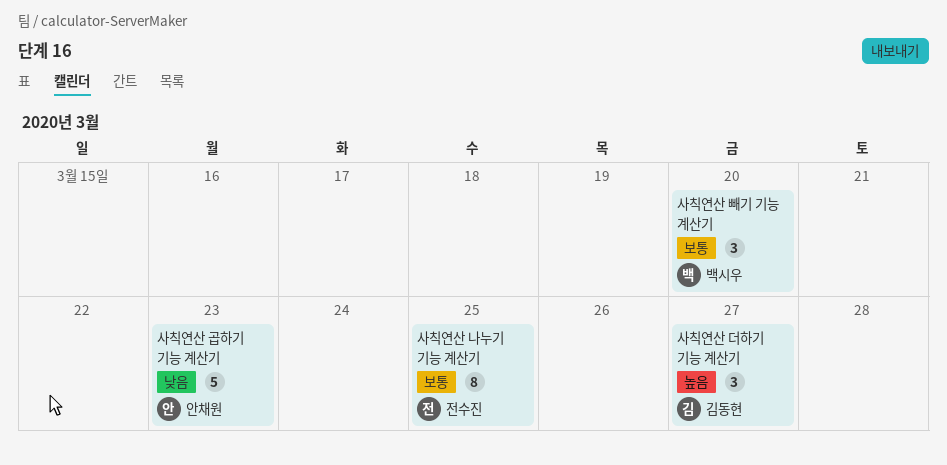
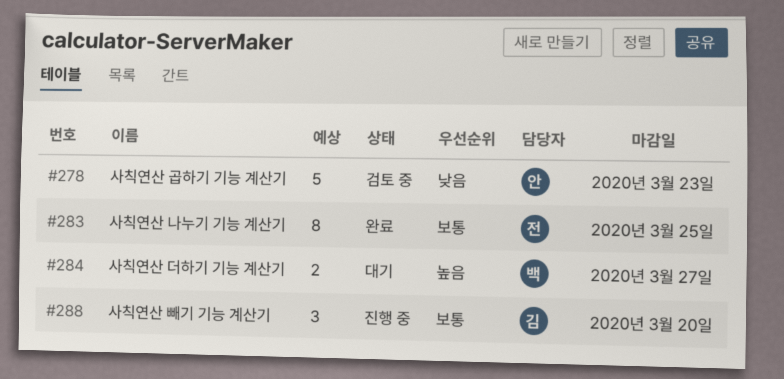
사칙연산 더하기 기능 계산기, owner: 김동현 -> 백시우
사칙연산 더하기 기능 계산기, estimate: 3 -> 2
사칙연산 빼기 기능 계산기, owner: 백시우 -> 김동현

